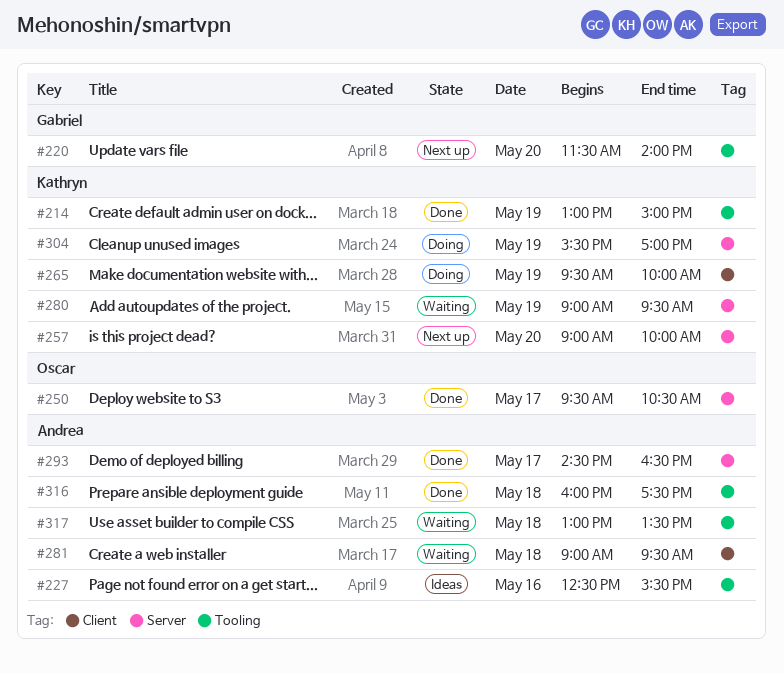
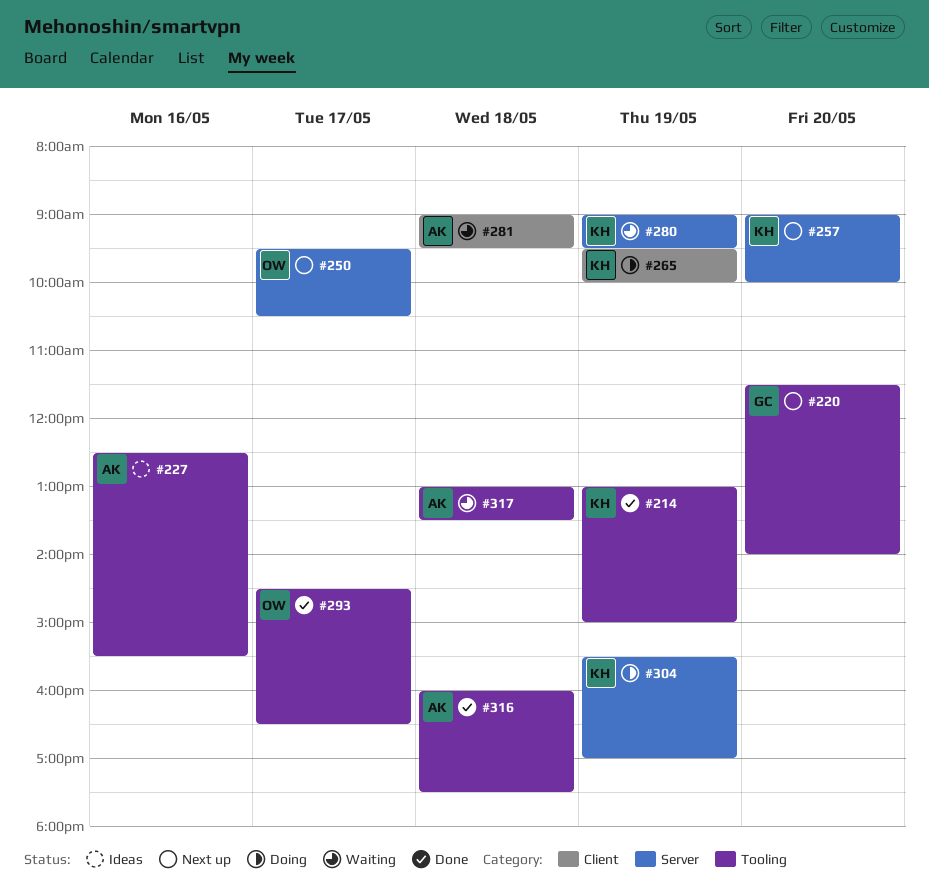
#250, status: Done -> Next up
#293, owner: Andrea -> Oscar
#293, label: Server -> Tooling

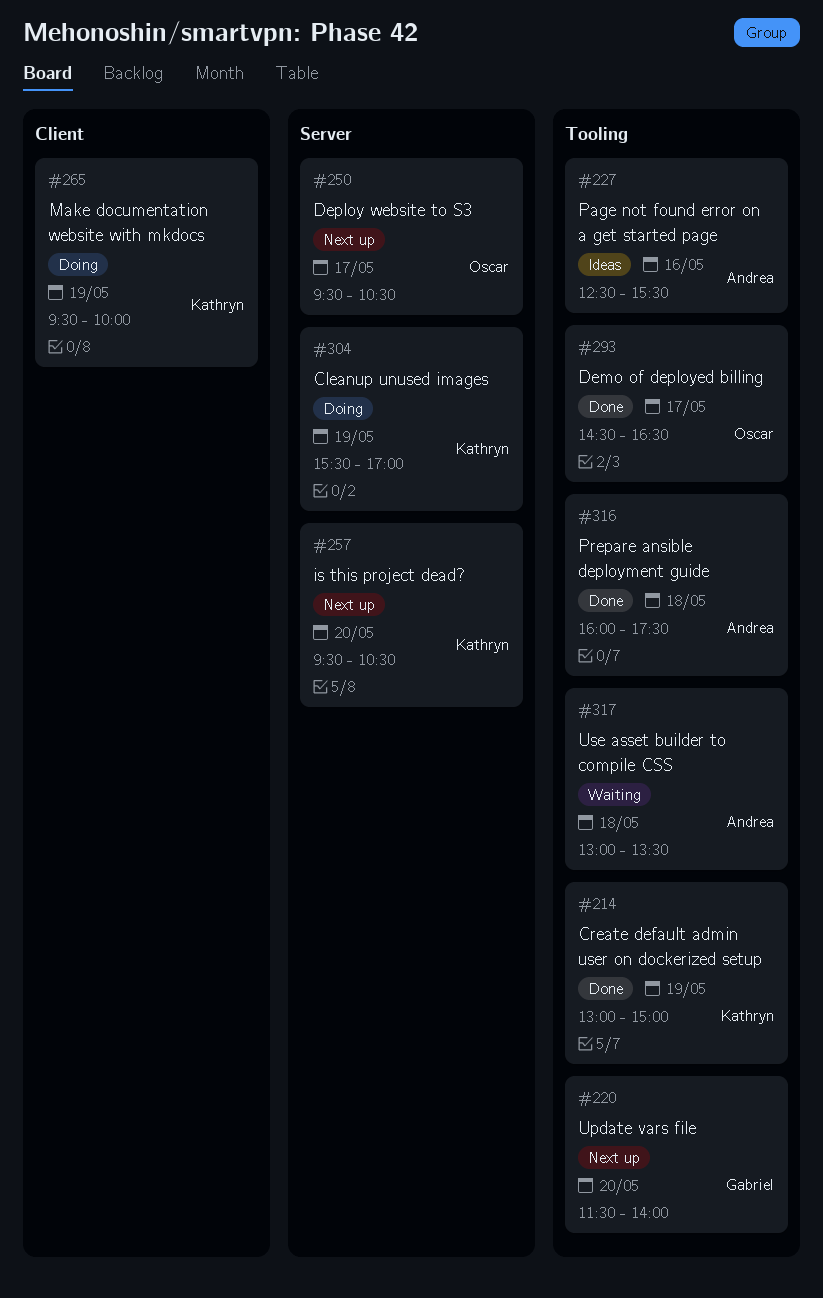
#257, begins: 09:00 -> 09:30
#257, ends: 10:00 -> 10:30
#280: present -> none
#281: present -> none

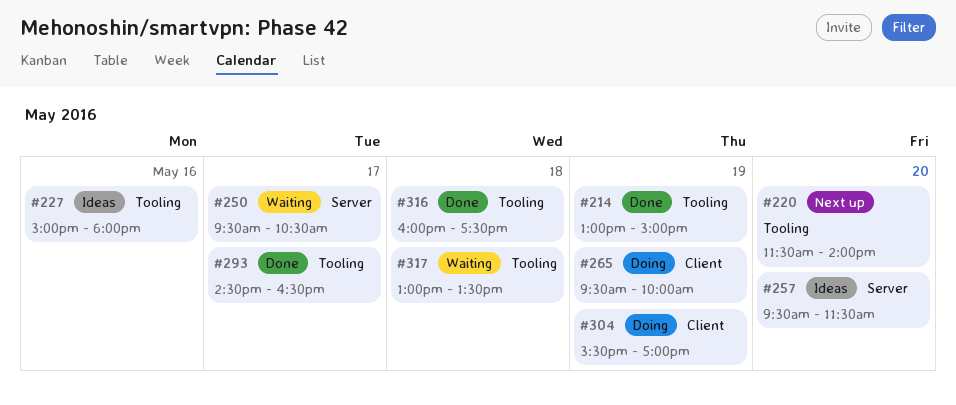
#227, begins: 12:30 -> 15:00
#227, ends: 15:30 -> 18:00
#250, status: Next up -> Waiting
#257, status: Next up -> Ideas
#257, ends: 10:30 -> 11:30
#304, label: Server -> Client

